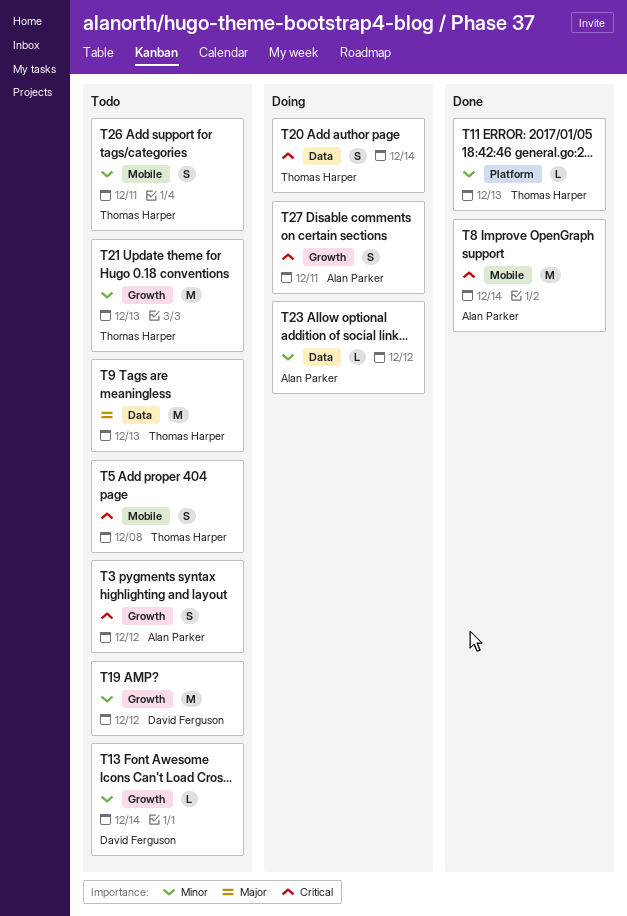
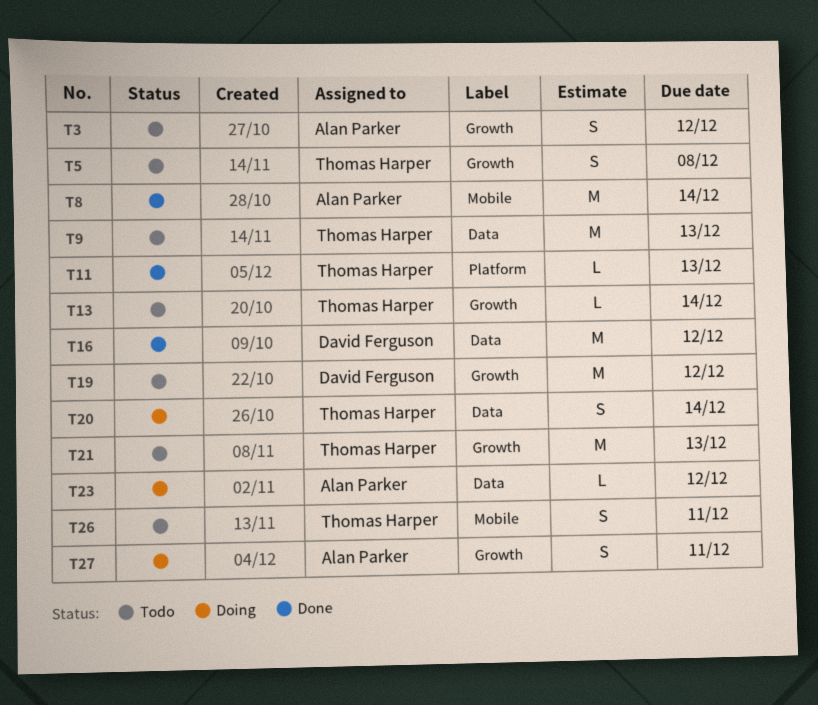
T5, label: Mobile -> Growth
T13, owner: David Ferguson -> Thomas Harper
T16: none -> present

